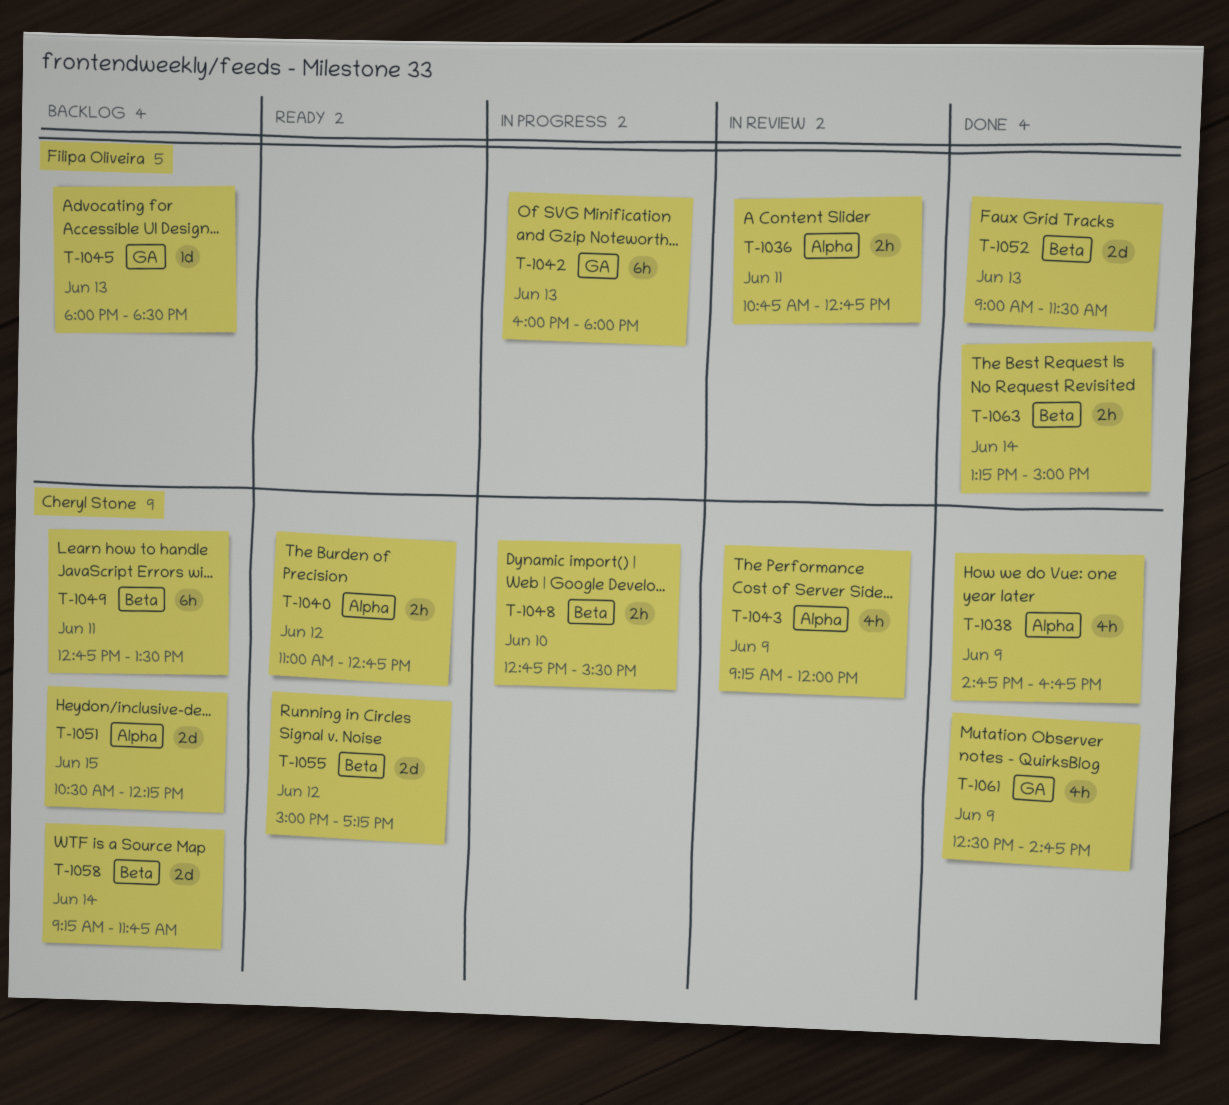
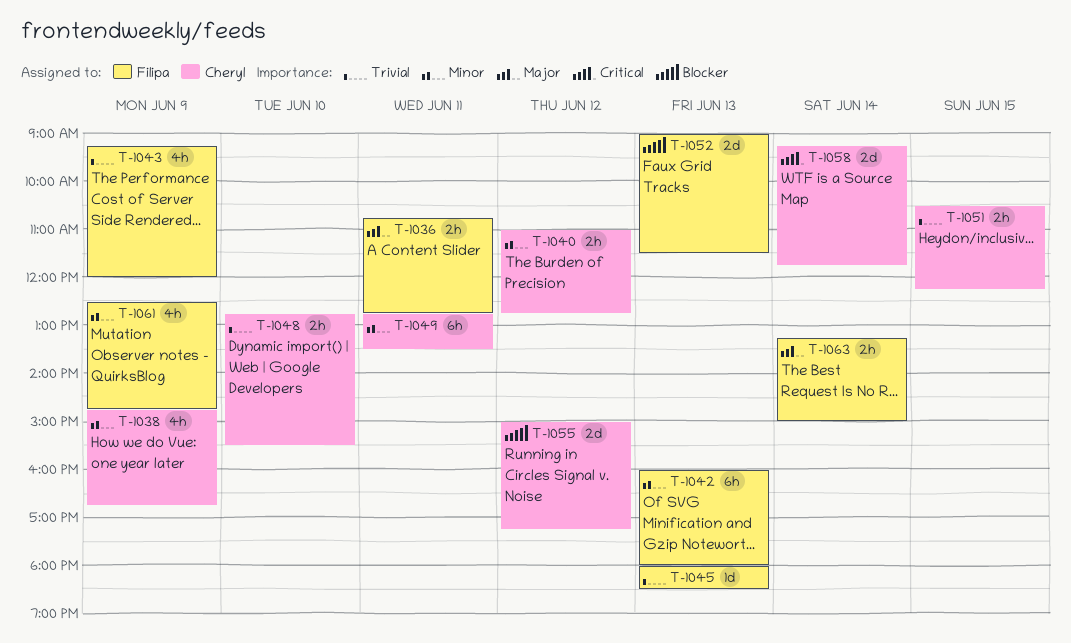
T-1043, owner: Cheryl Stone -> Filipa Oliveira
T-1051, estimate: 2d -> 2h
T-1061, owner: Cheryl Stone -> Filipa Oliveira

